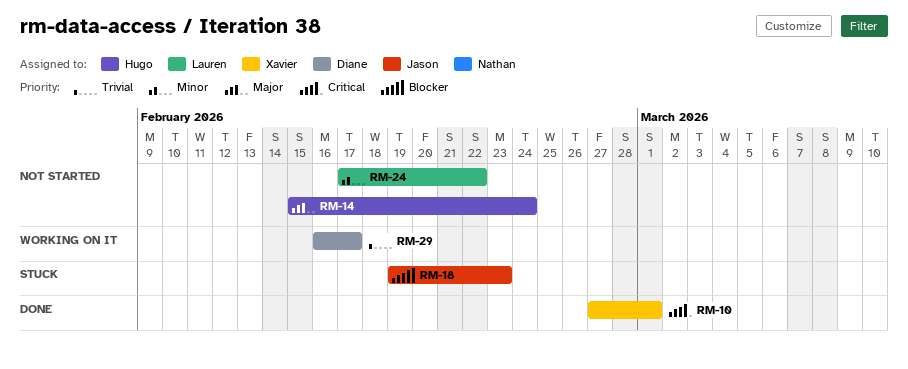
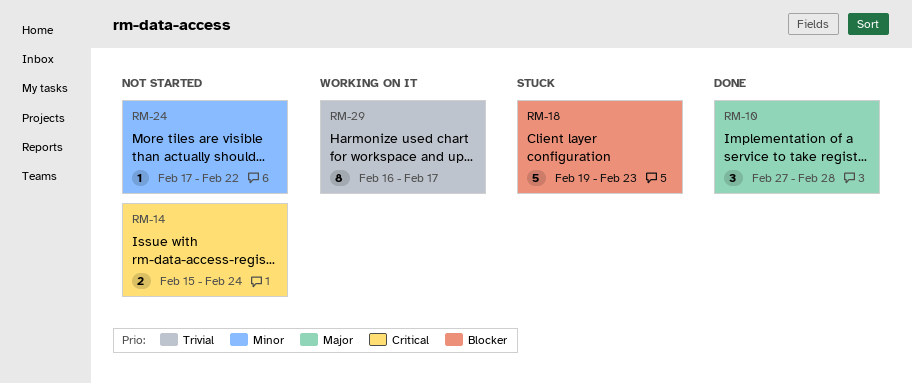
RM-10, priority: Critical -> Major
RM-10, due: Mar 1 -> Feb 28
RM-14, priority: Major -> Critical

